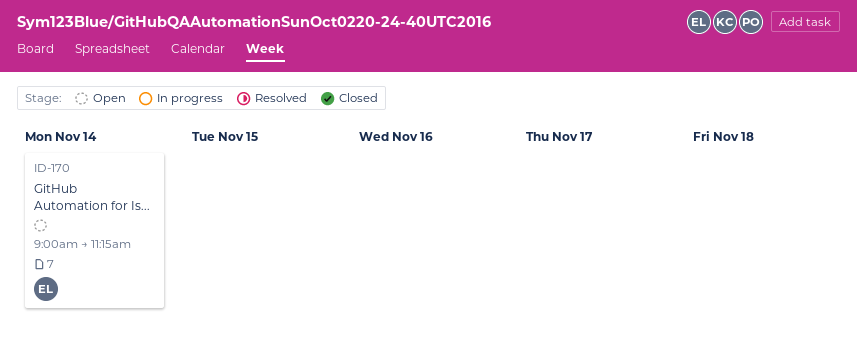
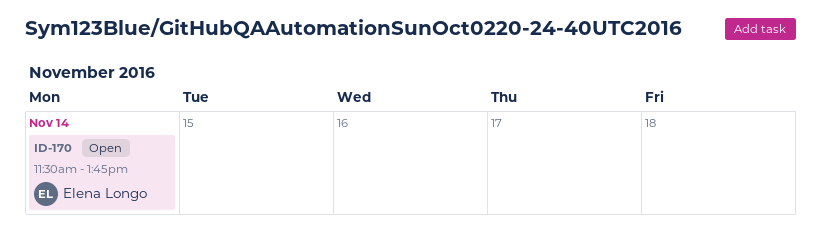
ID-170, begins: 09:00 -> 11:30
ID-170, ends: 11:15 -> 13:45

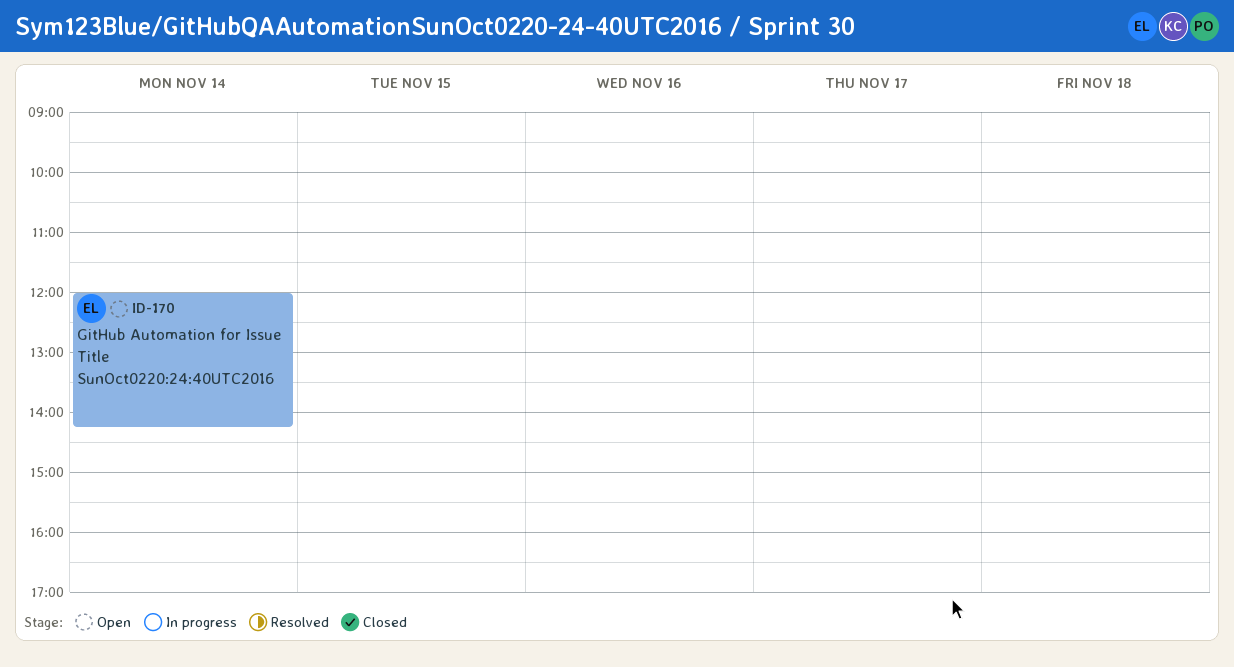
ID-170, begins: 11:30 -> 12:00
ID-170, ends: 13:45 -> 14:15

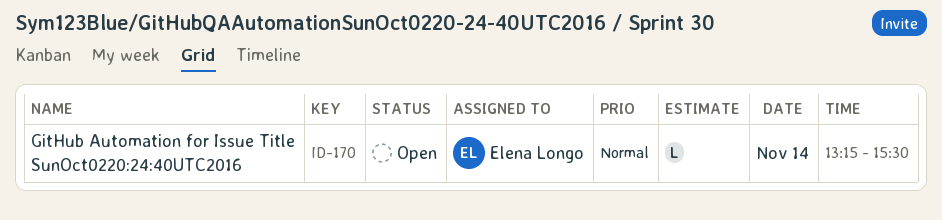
ID-170, begins: 12:00 -> 13:15
ID-170, ends: 14:15 -> 15:30

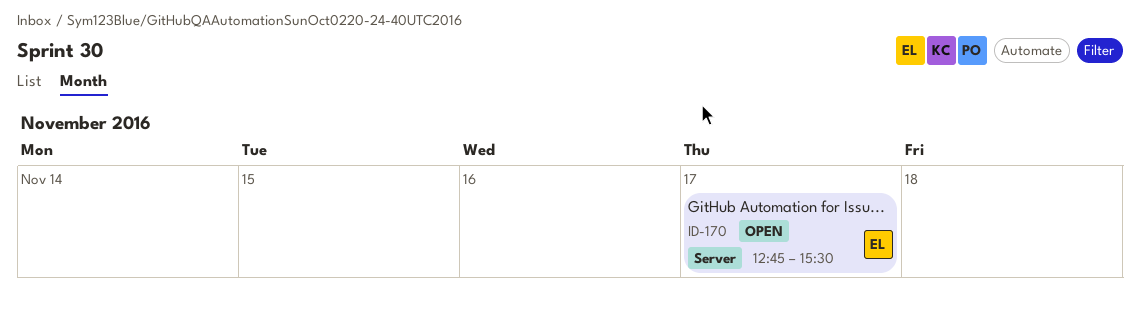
ID-170, day: Nov 14 -> Nov 17
ID-170, begins: 13:15 -> 12:45

